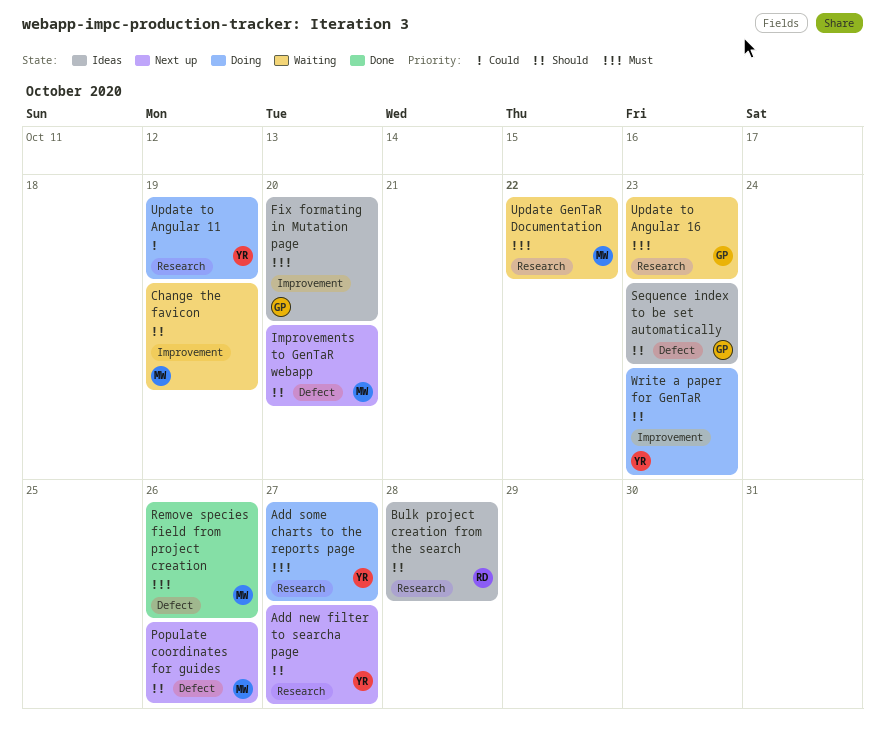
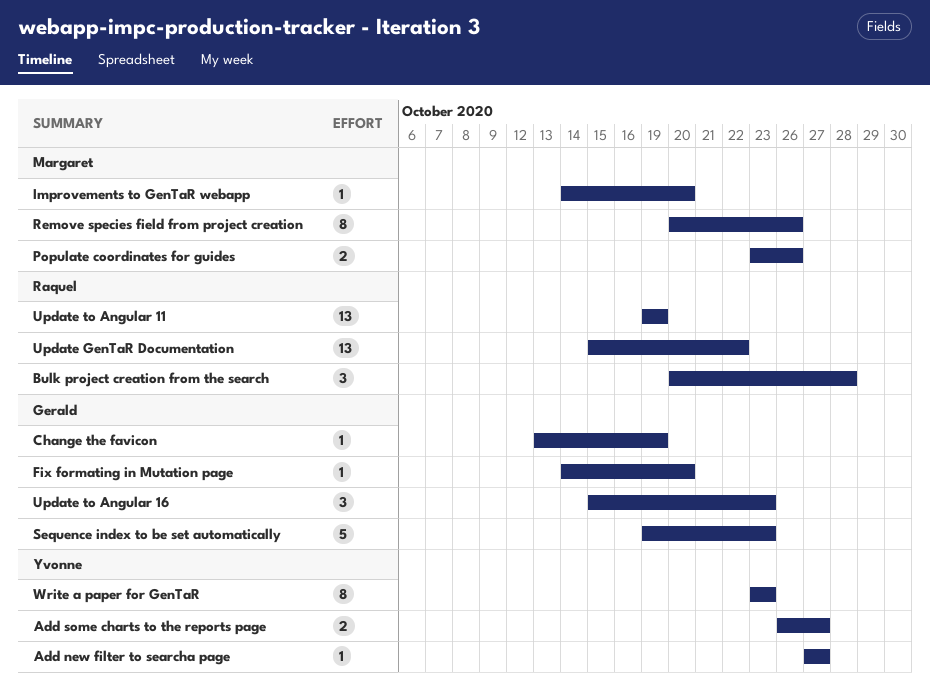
Change the favicon, owner: Margaret -> Gerald
Update GenTaR Documentation, owner: Margaret -> Raquel
Update to Angular 11, owner: Yvonne -> Raquel

